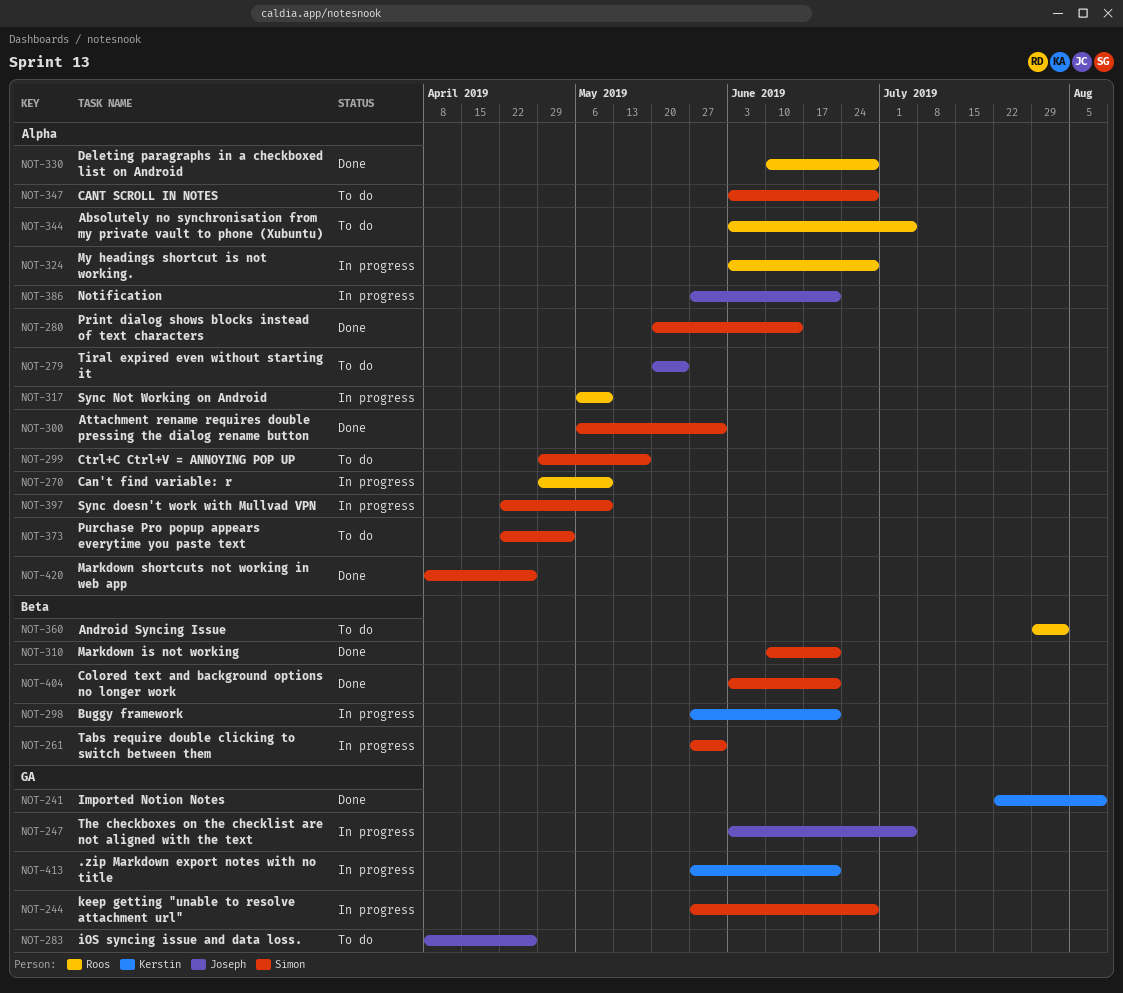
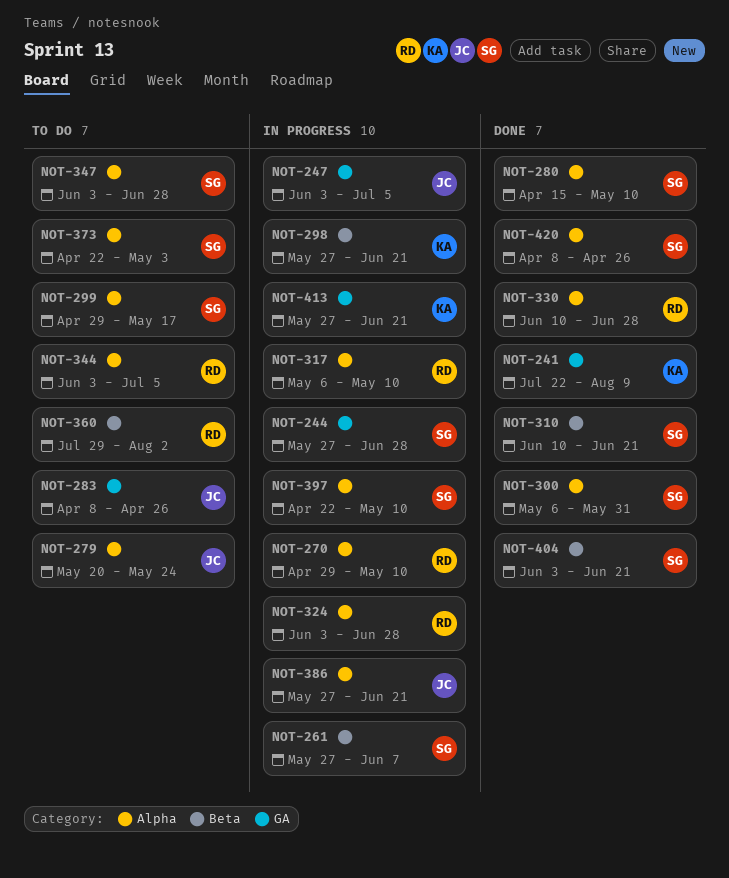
NOT-261, due: May 31 -> Jun 7
NOT-280, start: May 20 -> Apr 15
NOT-280, due: Jun 14 -> May 10

